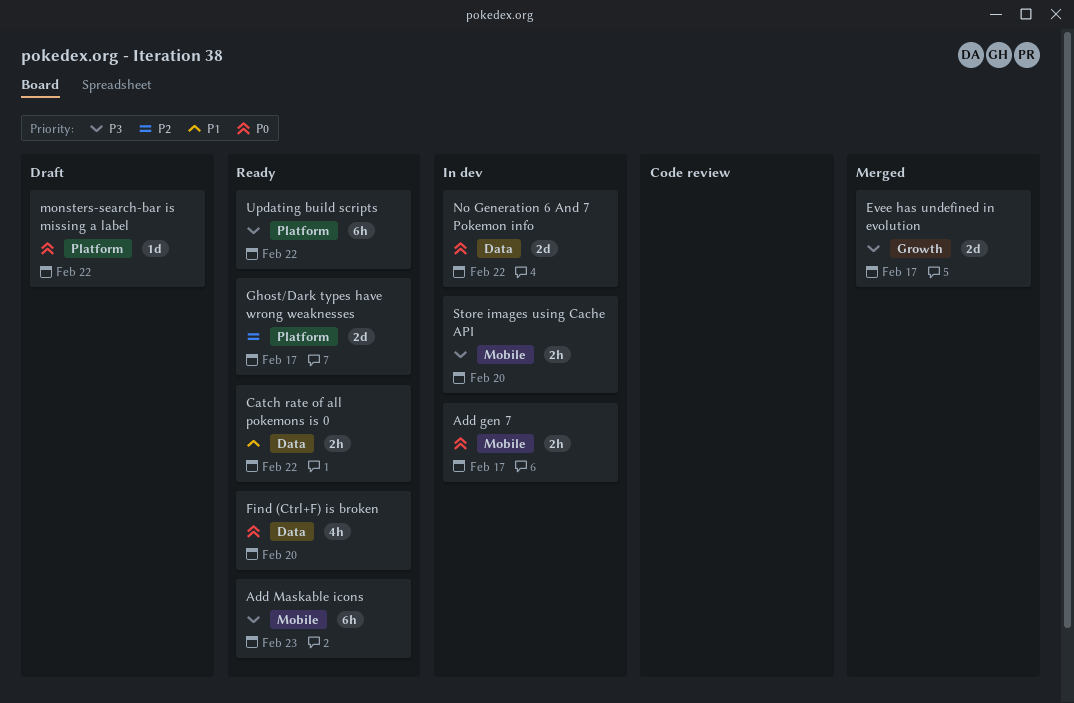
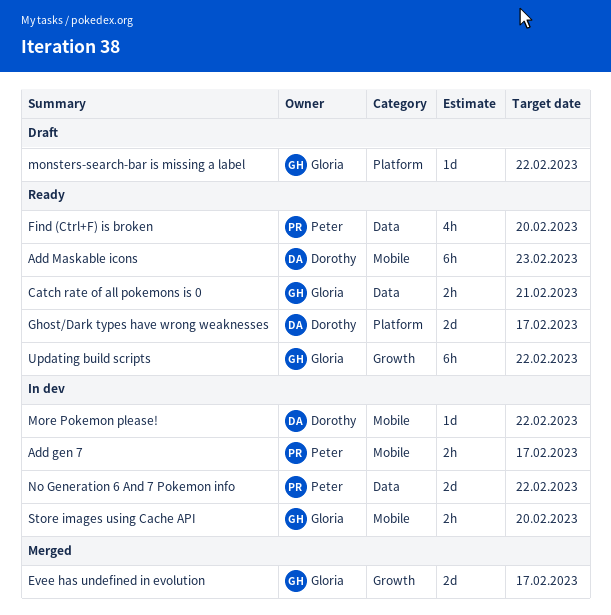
Catch rate of all pokemons is 0, due: Feb 22 -> Feb 21
More Pokemon please!: none -> present
Updating build scripts, label: Platform -> Growth

